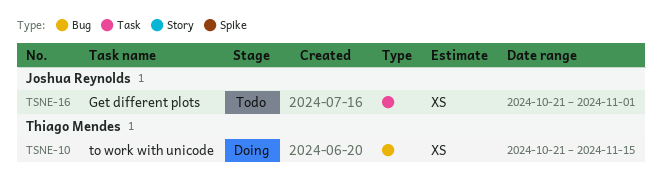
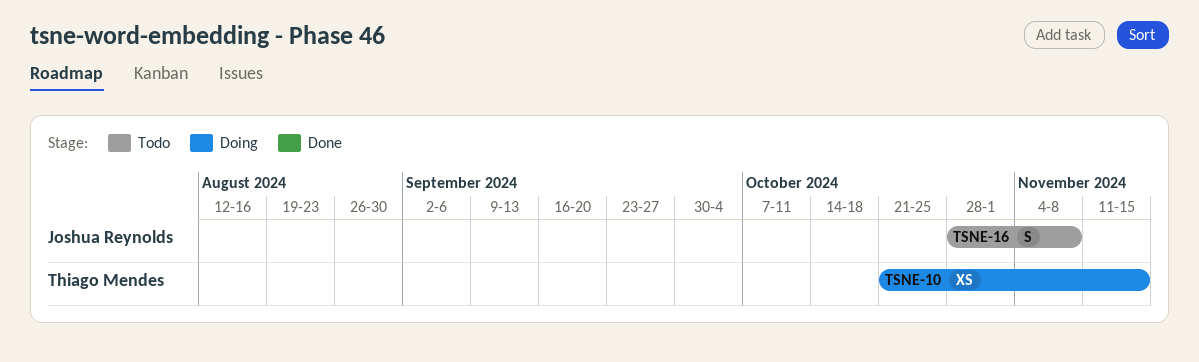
TSNE-16, estimate: XS -> S
TSNE-16, start: Oct 21 -> Oct 28
TSNE-16, due: Nov 1 -> Nov 8

